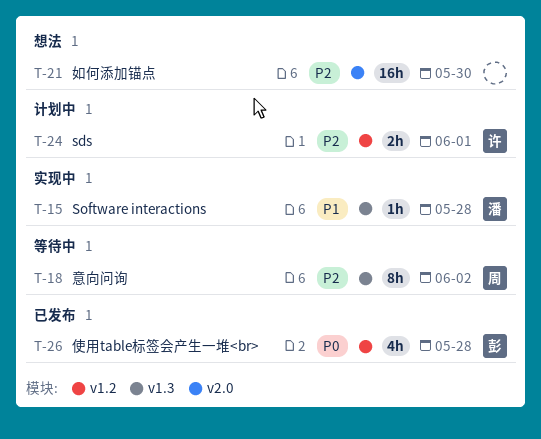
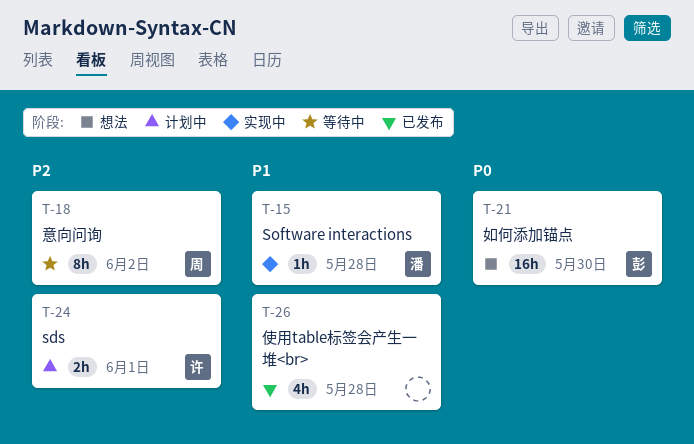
T-21, owner: none -> 彭
T-21, priority: P2 -> P0
T-26, owner: 彭 -> none
T-26, priority: P0 -> P1

